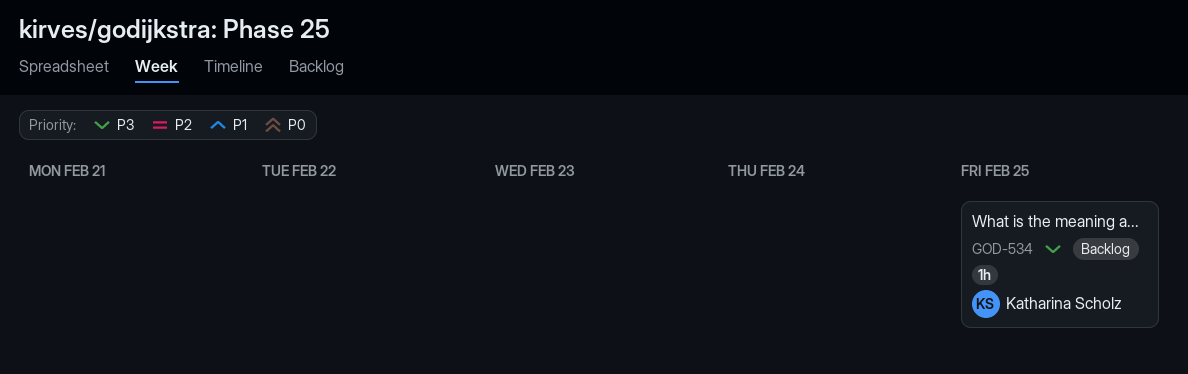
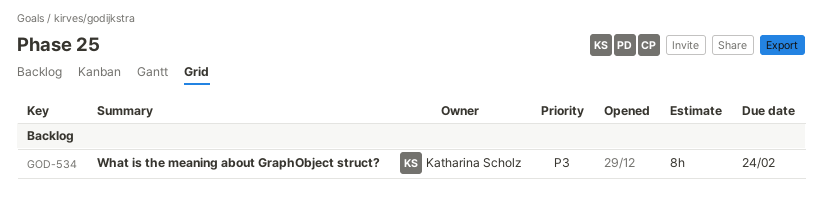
GOD-534, estimate: 1h -> 8h
GOD-534, due: Feb 25 -> Feb 24

